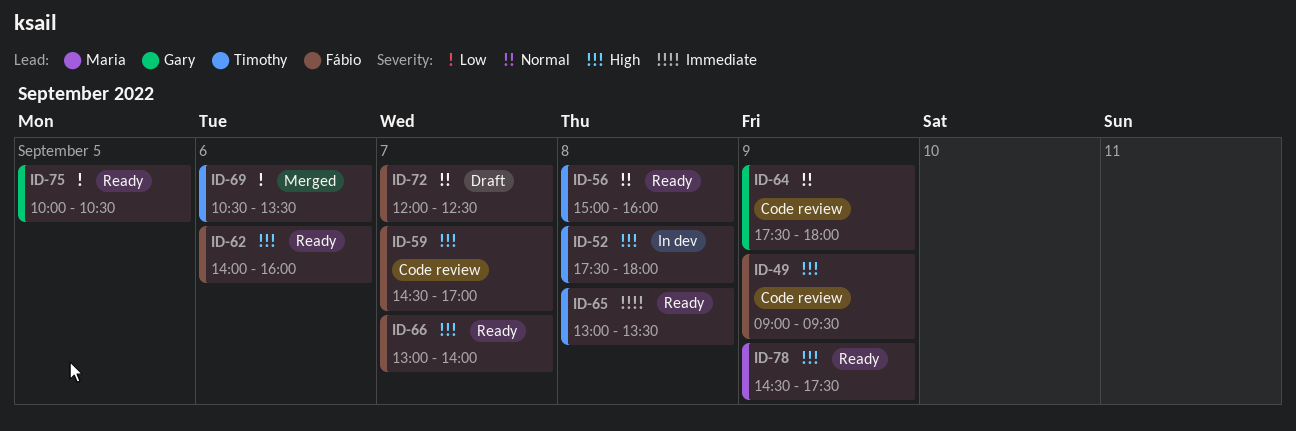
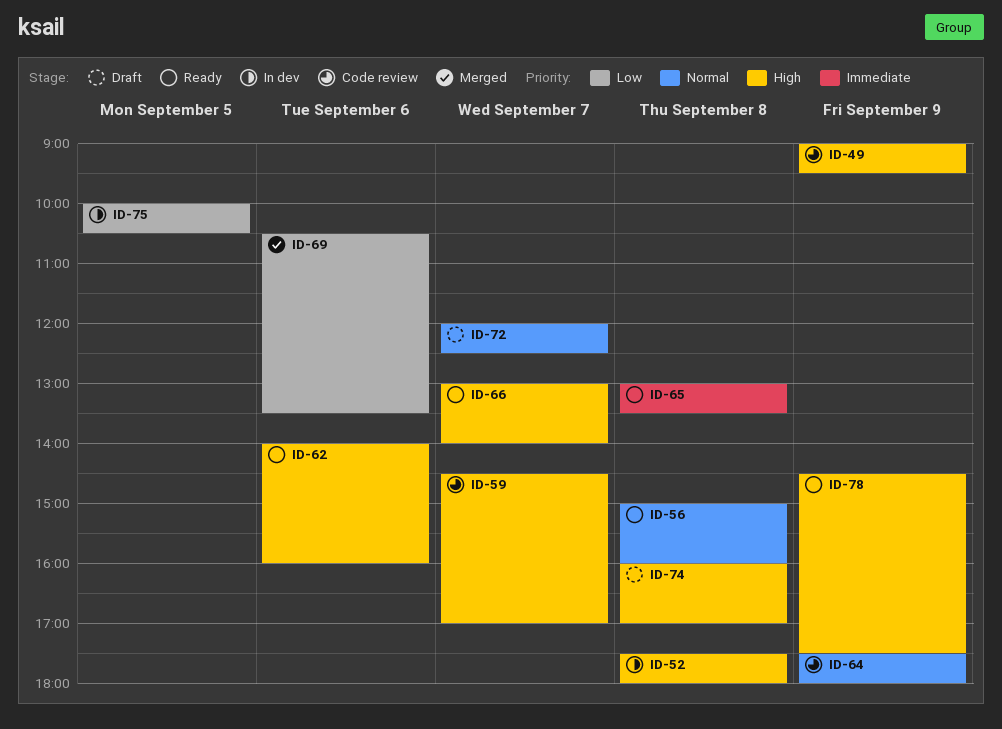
ID-74: none -> present
ID-75, status: Ready -> In dev

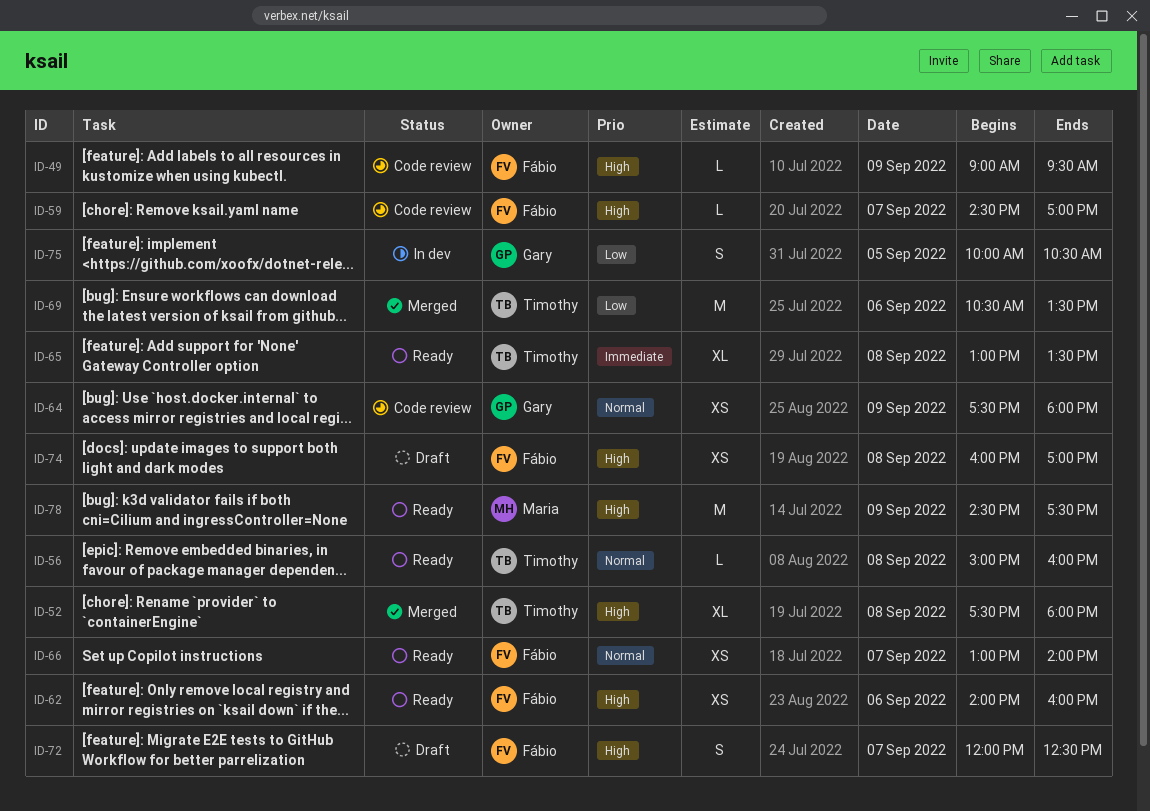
ID-52, status: In dev -> Merged
ID-66, priority: High -> Normal
ID-72, priority: Normal -> High

